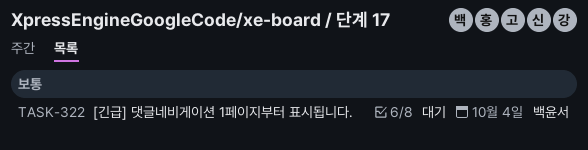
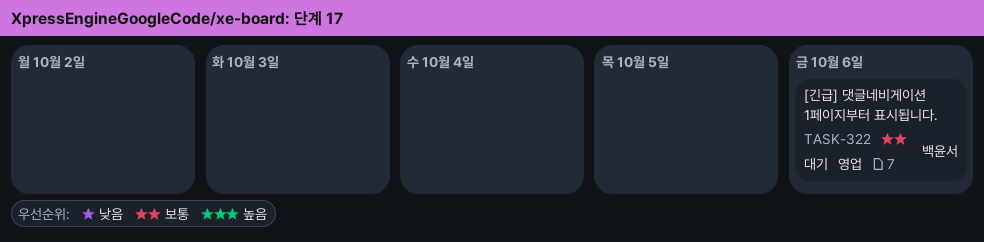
TASK-322, due: Oct 4 -> Oct 6

